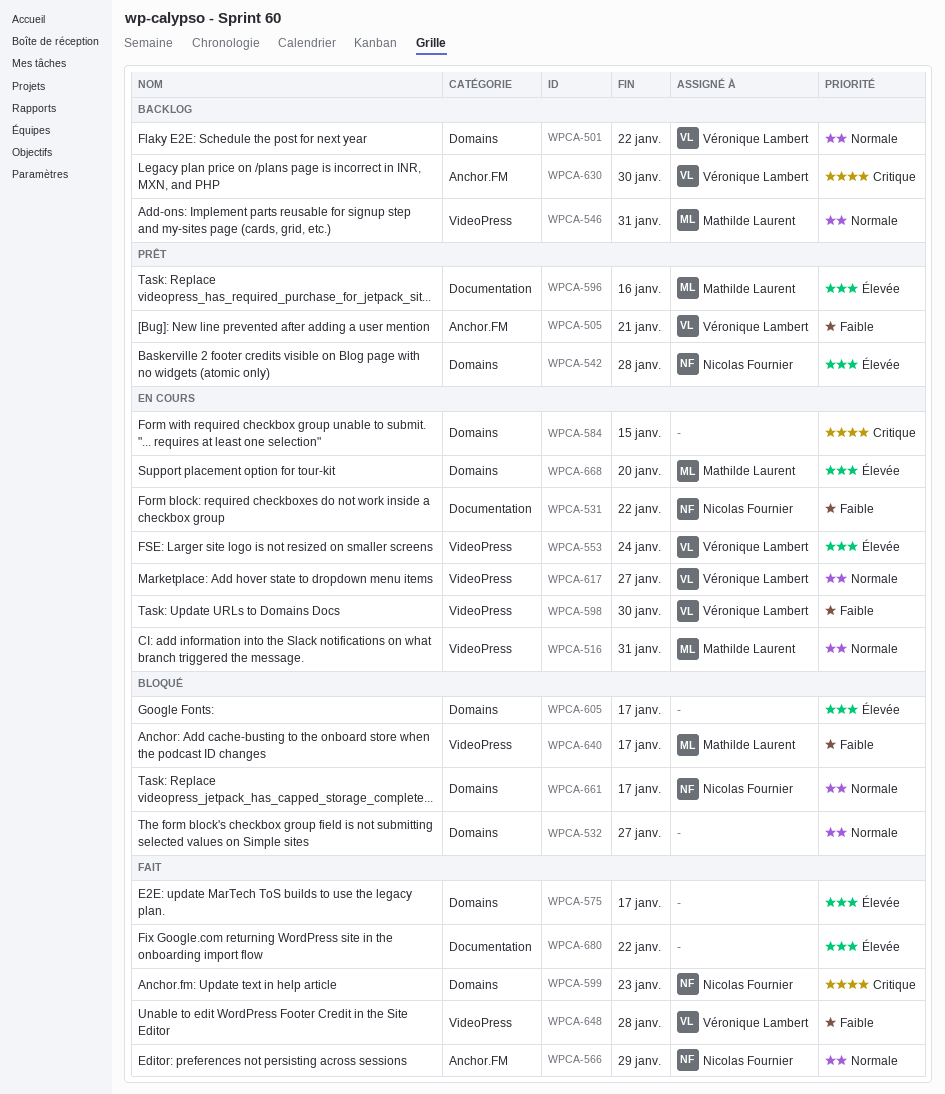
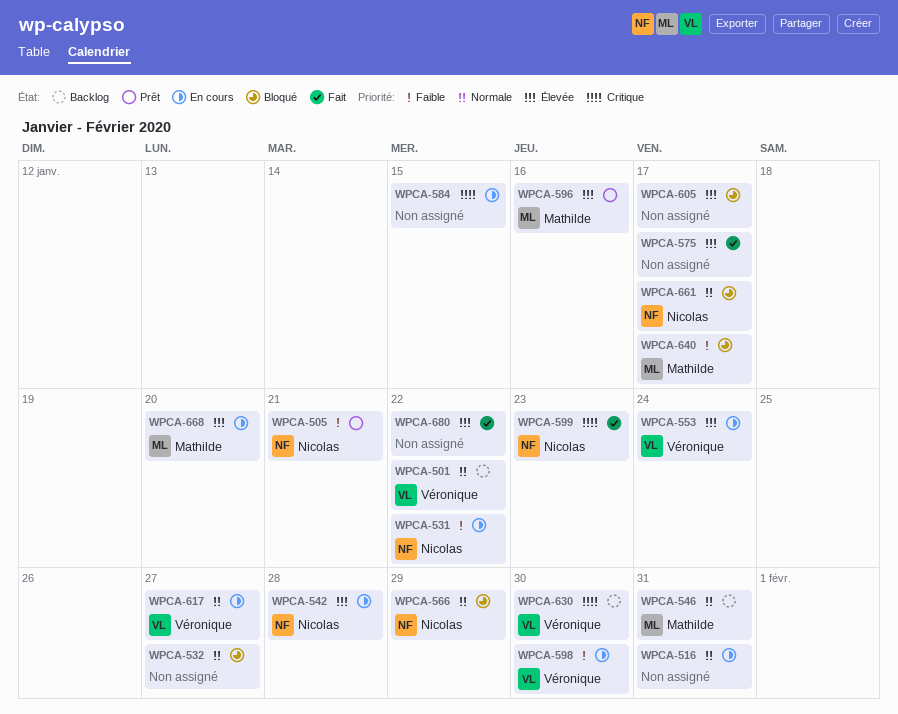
WPCA-505, owner: Véronique Lambert -> Nicolas Fournier
WPCA-516, owner: Mathilde Laurent -> none
WPCA-542, status: Prêt -> En cours
WPCA-566, status: Fait -> Bloqué
WPCA-648: present -> none

